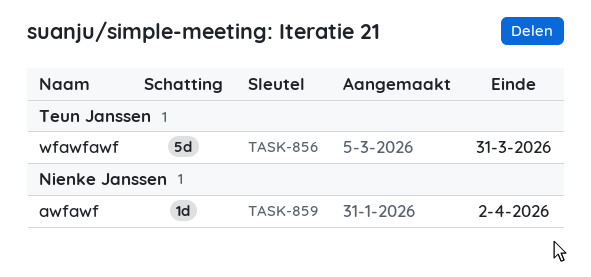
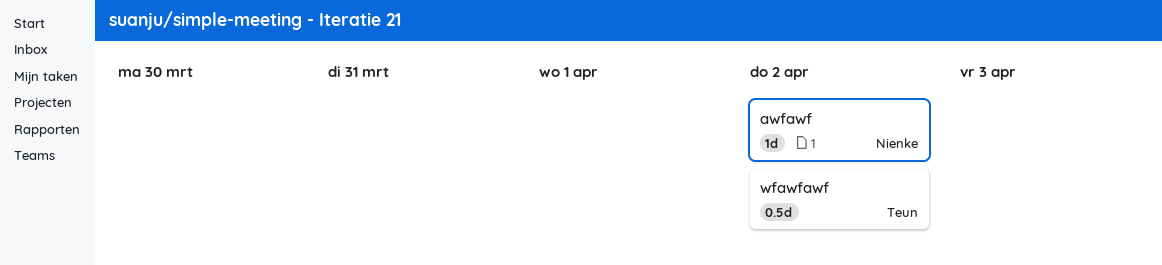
wfawfawf, estimate: 5d -> 0.5d
wfawfawf, due: Mar 31 -> Apr 2

